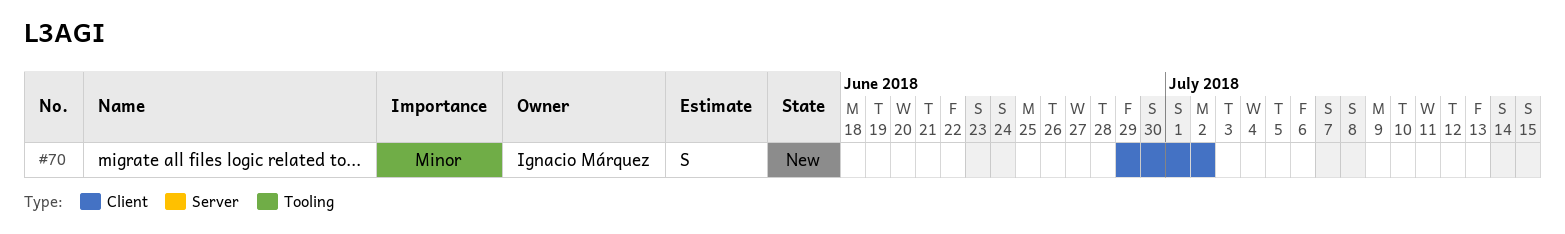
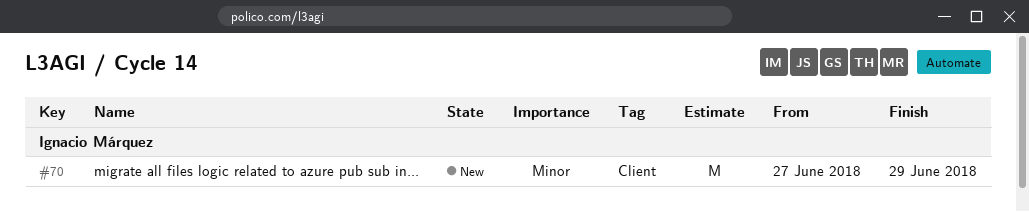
#70, estimate: S -> M
#70, start: Jun 29 -> Jun 27
#70, due: Jul 2 -> Jun 29

